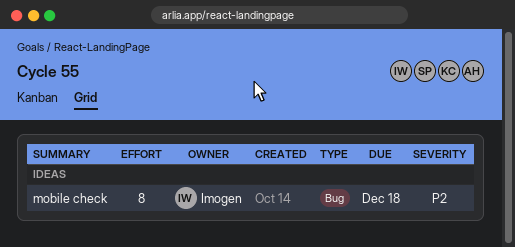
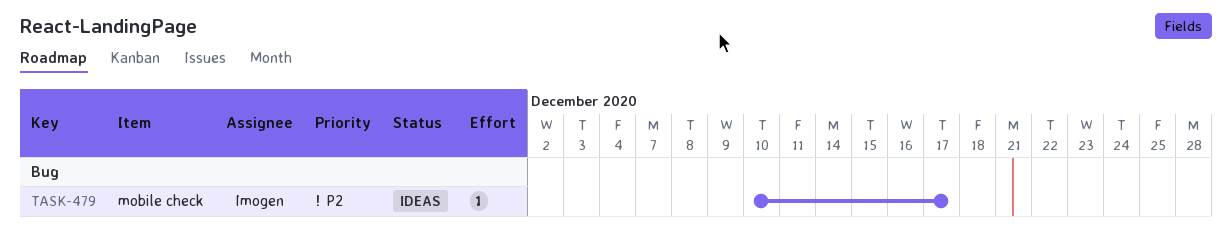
mobile check, estimate: 8 -> 1
mobile check, due: Dec 18 -> Dec 17

